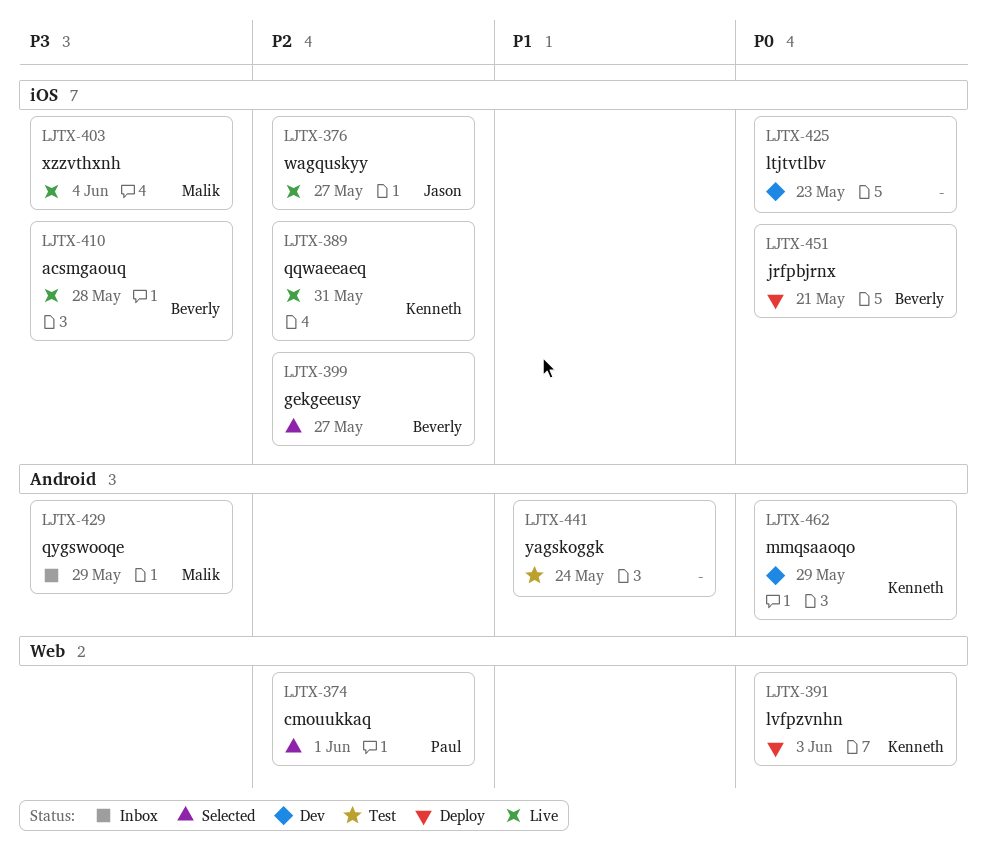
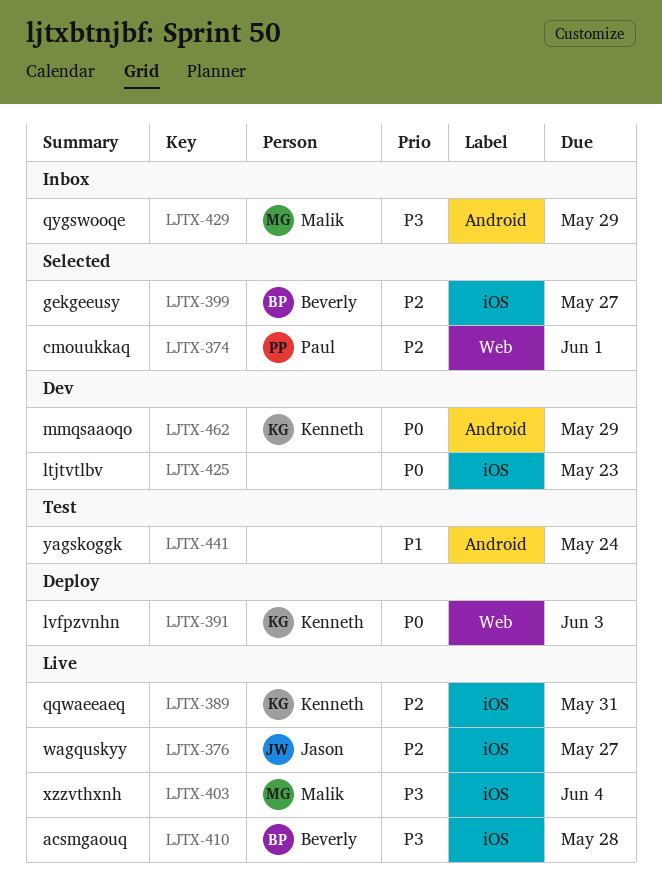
LJTX-451: present -> none

